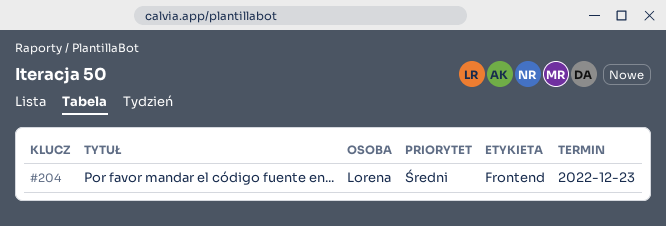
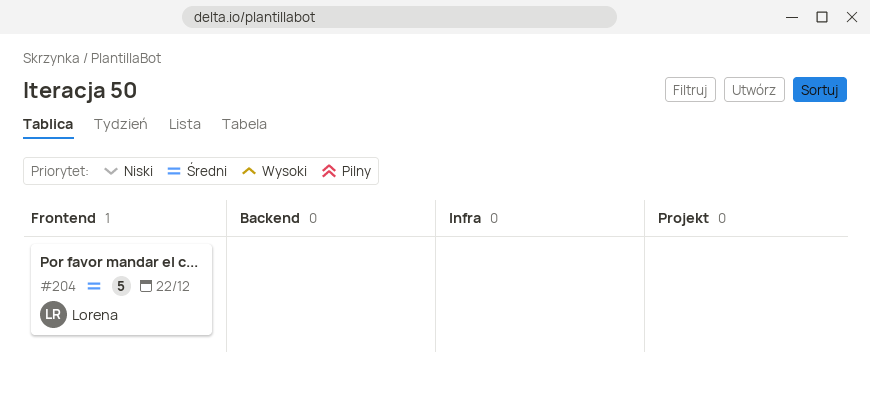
#204, due: Dec 23 -> Dec 22

